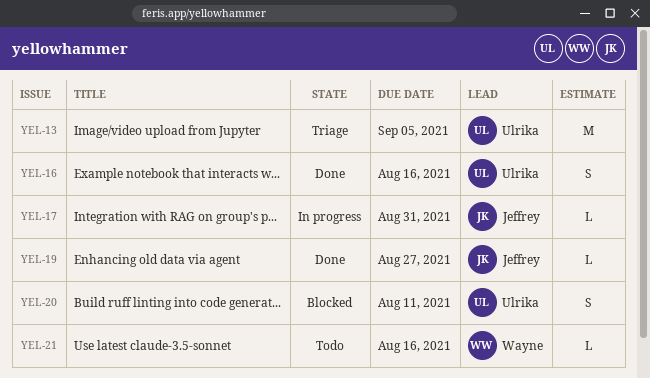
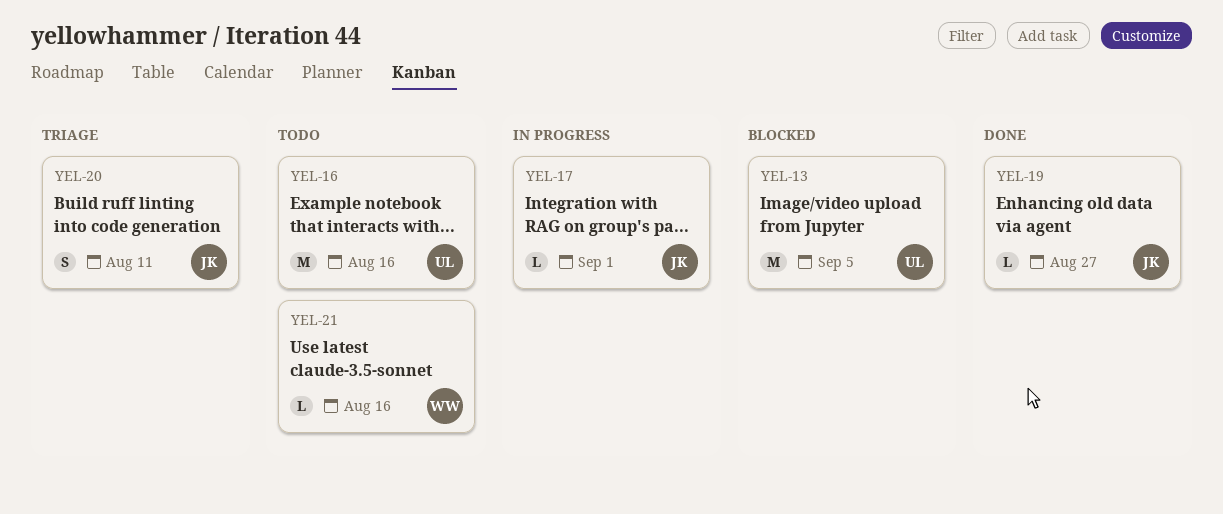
YEL-13, status: Triage -> Blocked
YEL-16, status: Done -> Todo
YEL-16, estimate: S -> M
YEL-17, due: Aug 31 -> Sep 1
YEL-20, status: Blocked -> Triage
YEL-20, owner: Ulrika -> Jeffrey

